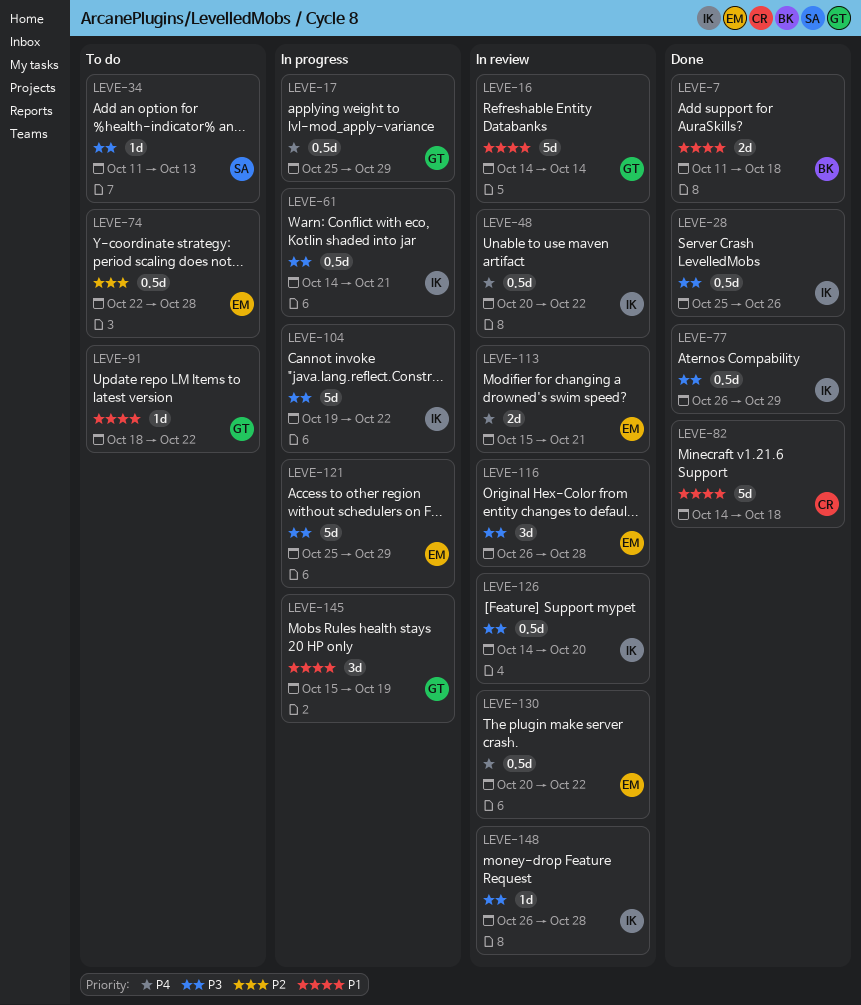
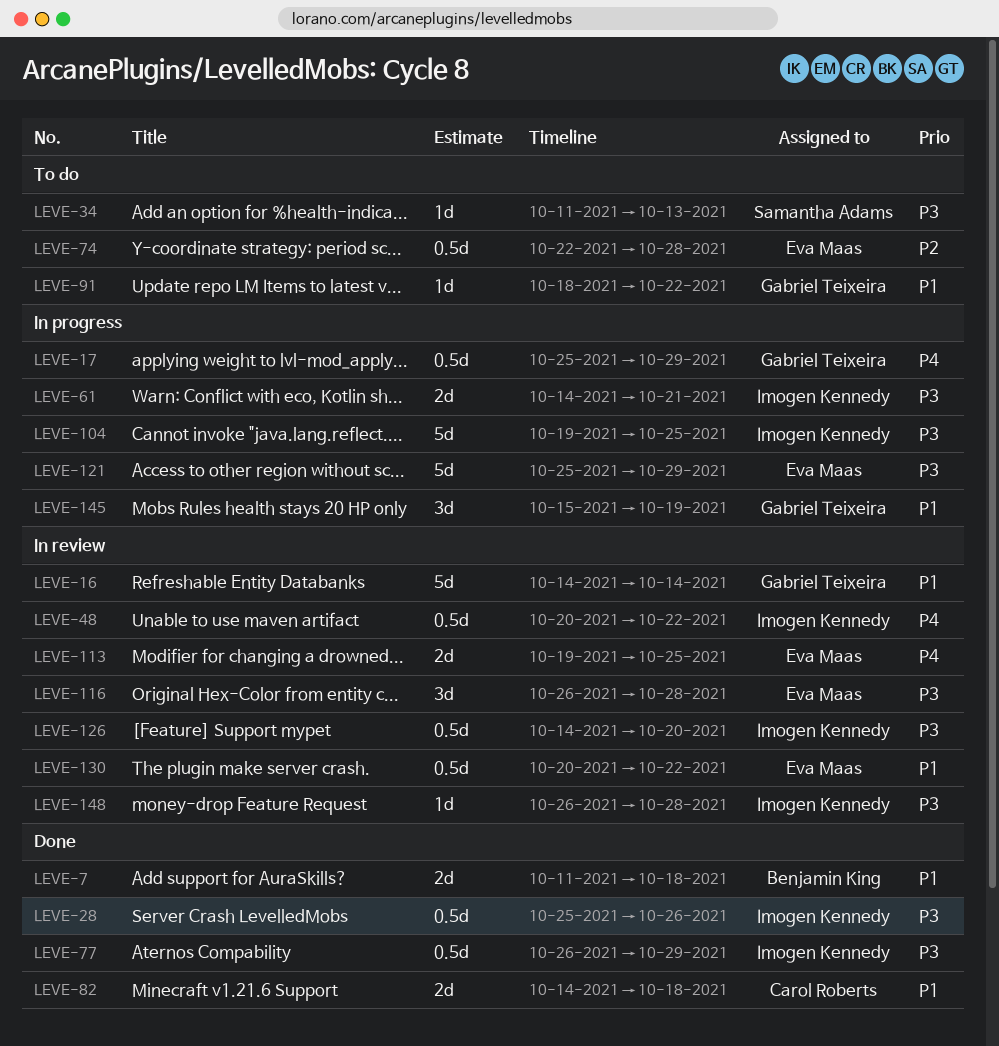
LEVE-61, estimate: 0.5d -> 2d
LEVE-82, estimate: 5d -> 2d
LEVE-104, due: Oct 22 -> Oct 25
LEVE-113, start: Oct 15 -> Oct 19
LEVE-113, due: Oct 21 -> Oct 25
LEVE-130, priority: P4 -> P1

